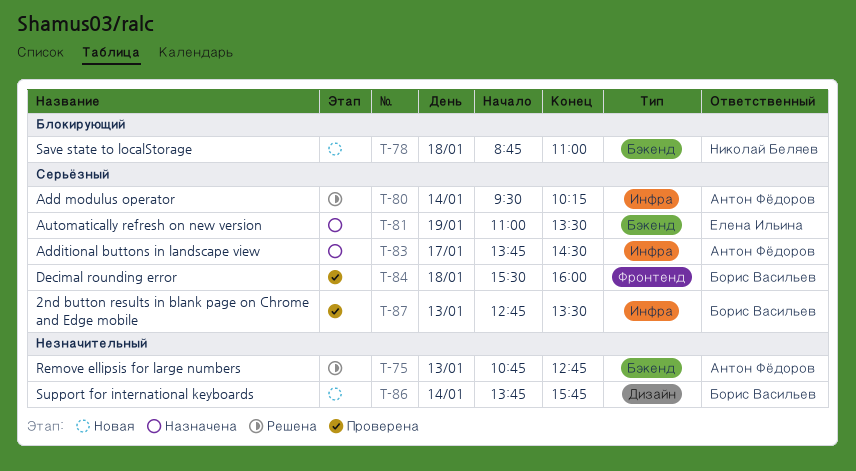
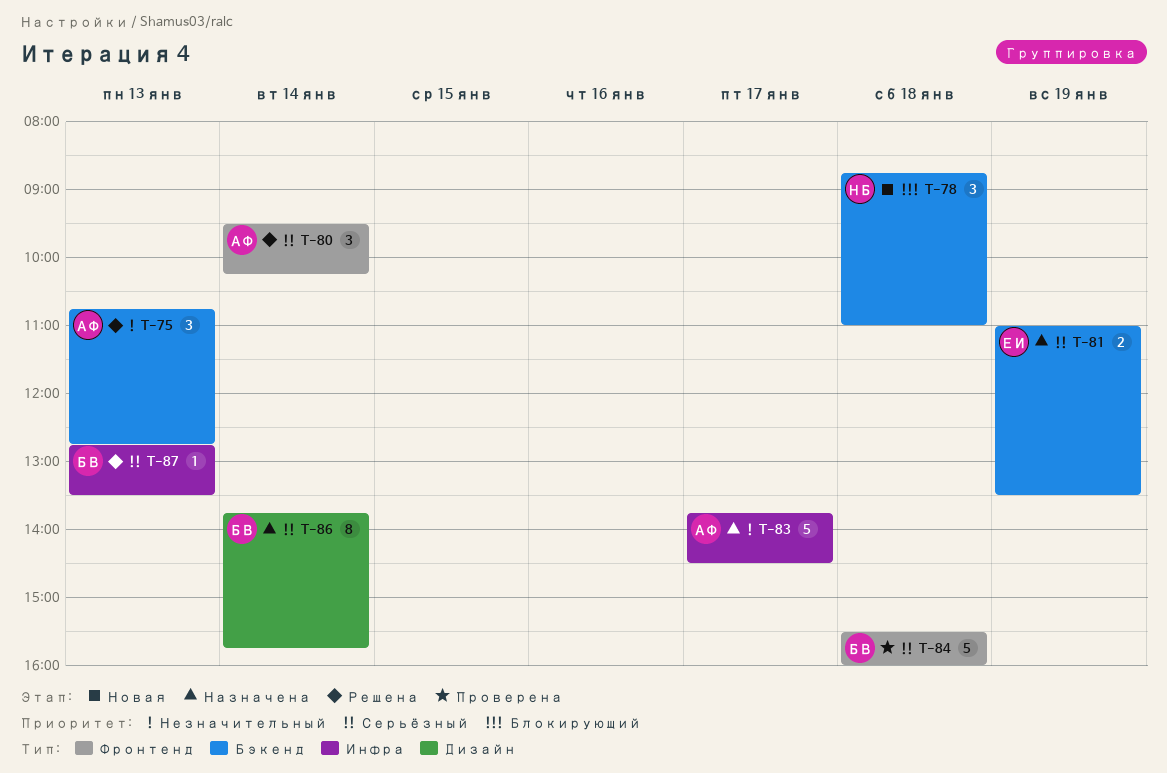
T-80, label: Инфра -> Фронтенд
T-83, priority: Серьёзный -> Незначительный
T-86, status: Новая -> Назначена
T-86, priority: Незначительный -> Серьёзный
T-87, status: Проверена -> Решена

